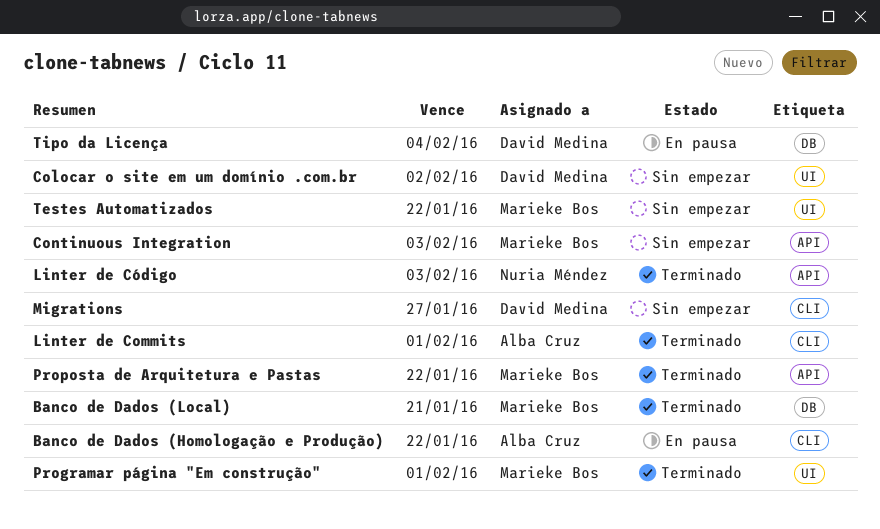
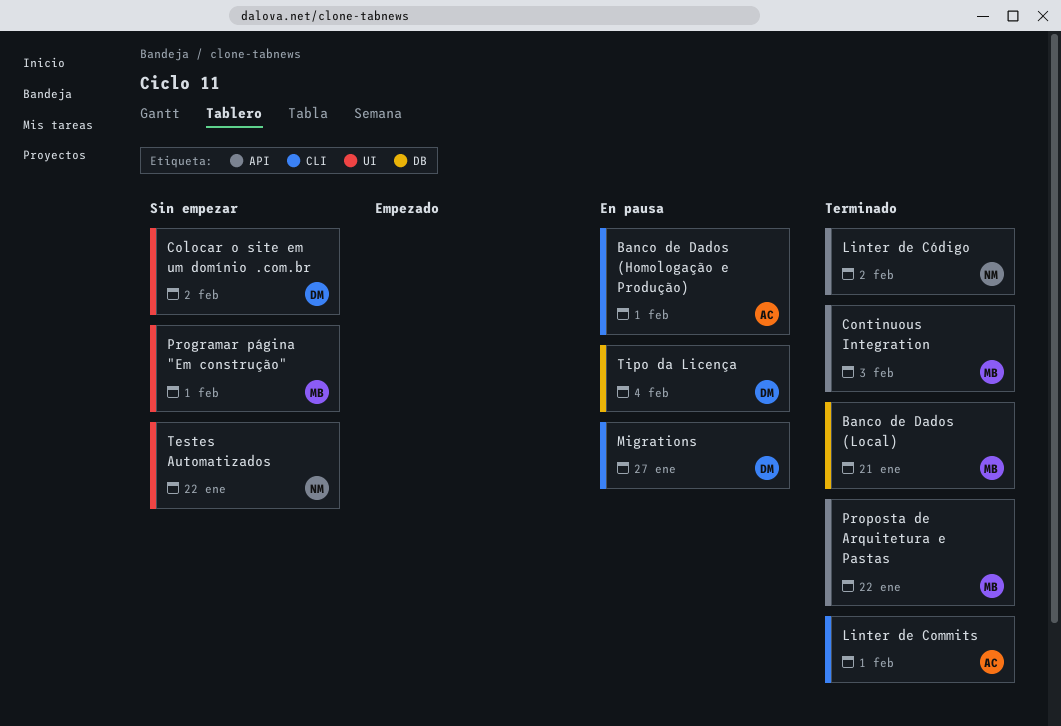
Banco de Dados (Homologação e Produção), due: Jan 22 -> Feb 1
Continuous Integration, status: Sin empezar -> Terminado
Linter de Código, due: Feb 3 -> Feb 2
Migrations, status: Sin empezar -> En pausa
Programar página "Em construção", status: Terminado -> Sin empezar
Testes Automatizados, owner: Marieke Bos -> Nuria Méndez

